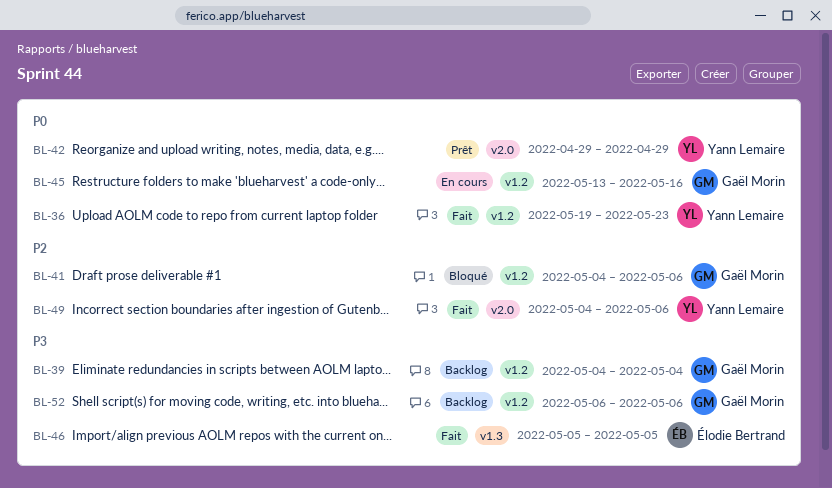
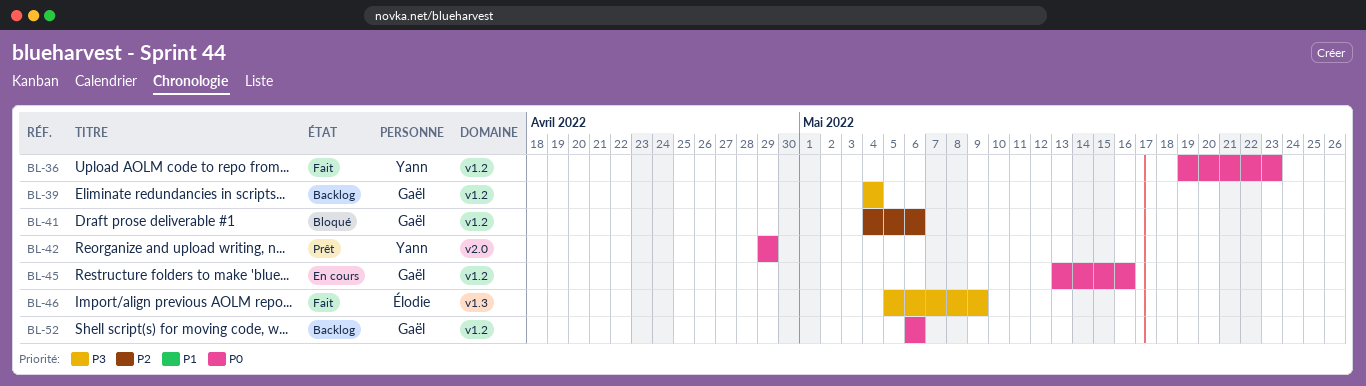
BL-46, due: May 5 -> May 9
BL-49: present -> none
BL-52, priority: P3 -> P0

